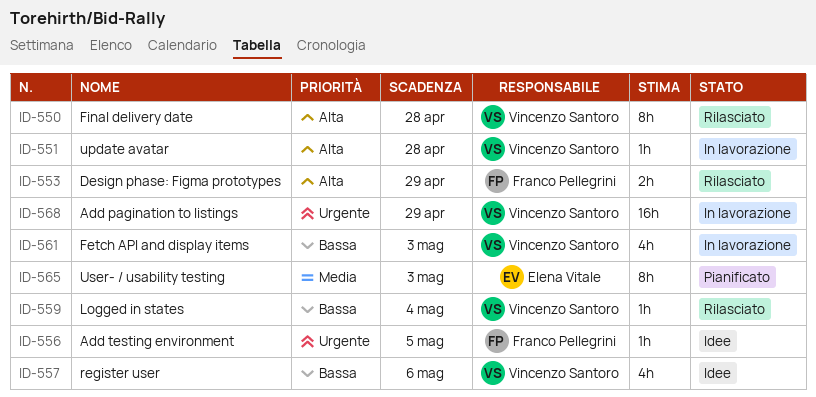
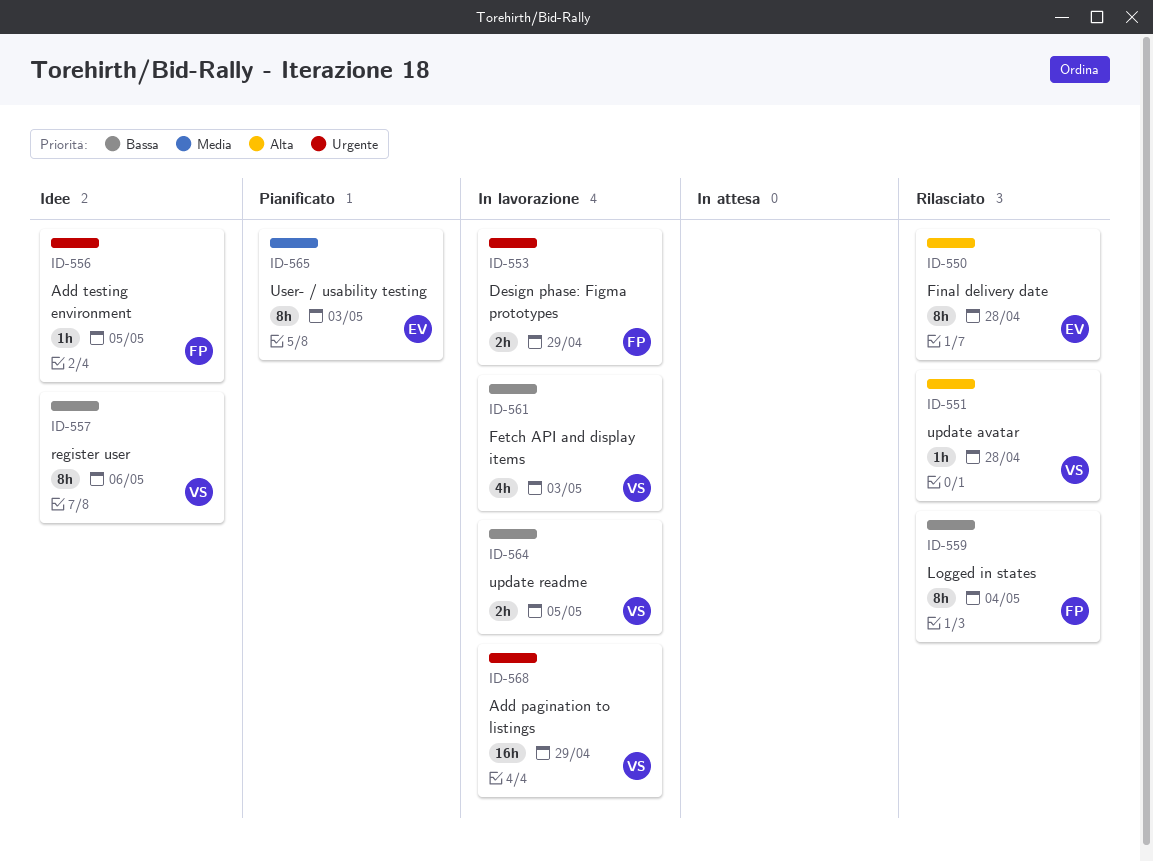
ID-550, owner: Vincenzo Santoro -> Elena Vitale
ID-551, status: In lavorazione -> Rilasciato
ID-553, status: Rilasciato -> In lavorazione
ID-553, priority: Alta -> Urgente
ID-557, estimate: 4h -> 8h
ID-559, owner: Vincenzo Santoro -> Franco Pellegrini
ID-559, estimate: 1h -> 8h
ID-564: none -> present

